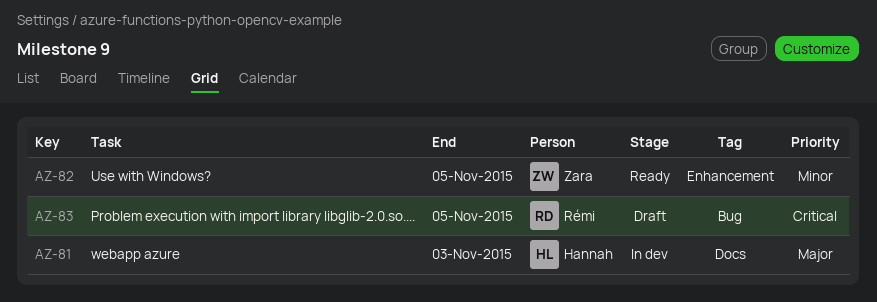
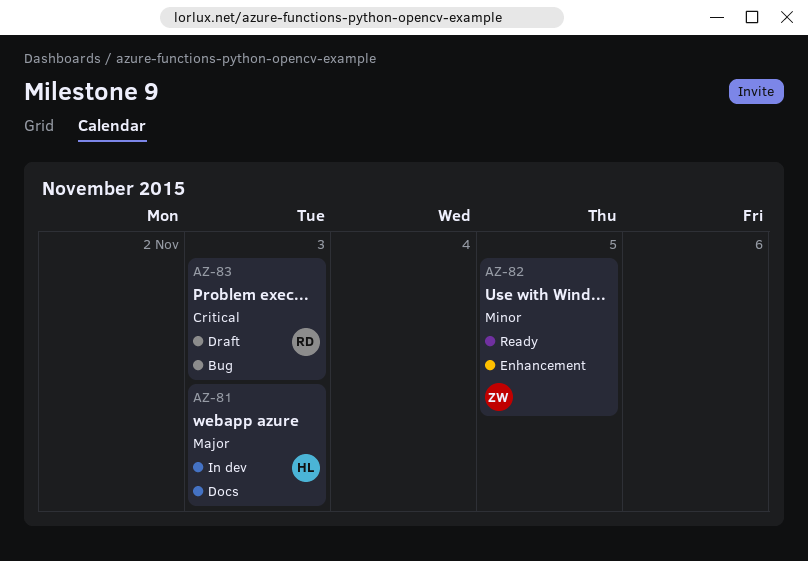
AZ-83, due: Nov 5 -> Nov 3

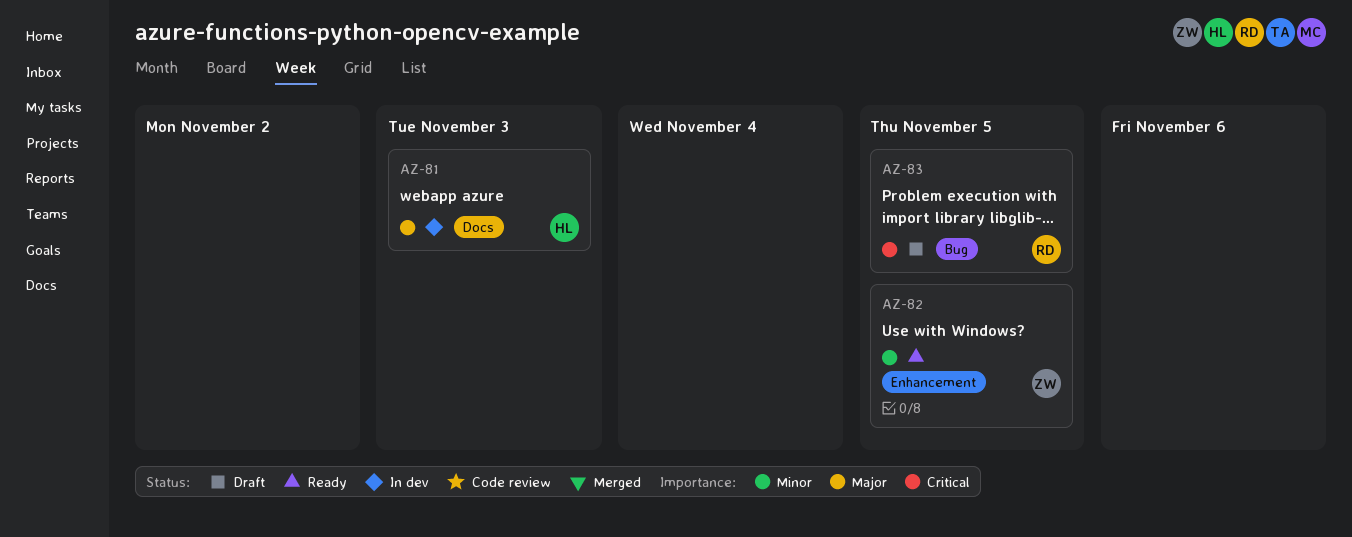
AZ-83, due: Nov 3 -> Nov 5

